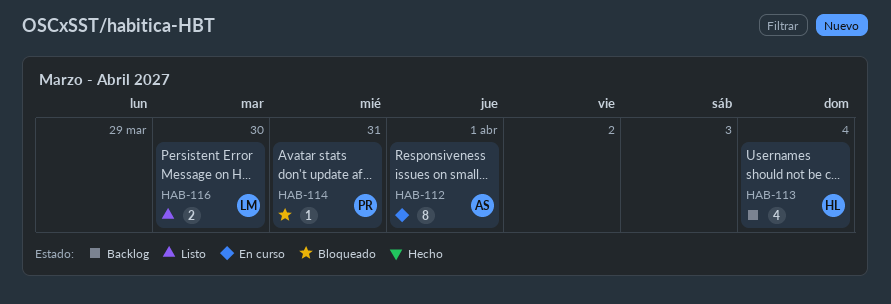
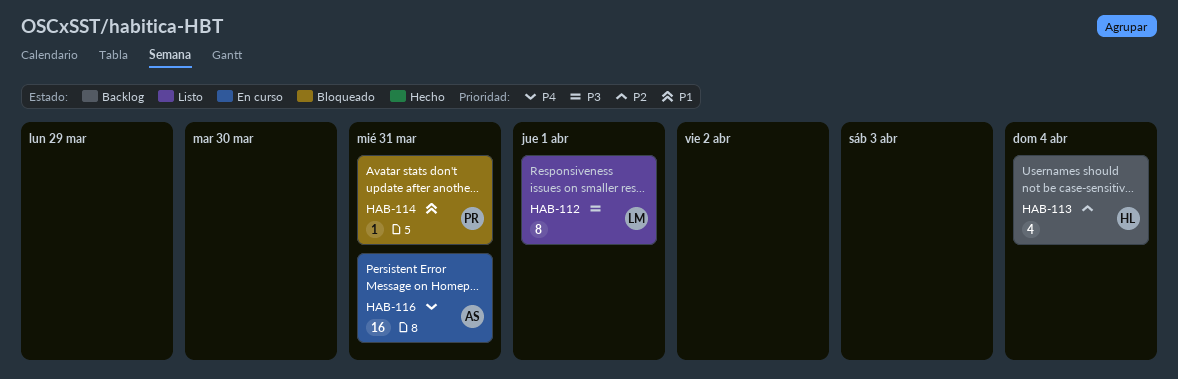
HAB-112, status: En curso -> Listo
HAB-112, owner: AS -> LM
HAB-116, status: Listo -> En curso
HAB-116, owner: LM -> AS
HAB-116, estimate: 2 -> 16
HAB-116, due: Mar 30 -> Mar 31

